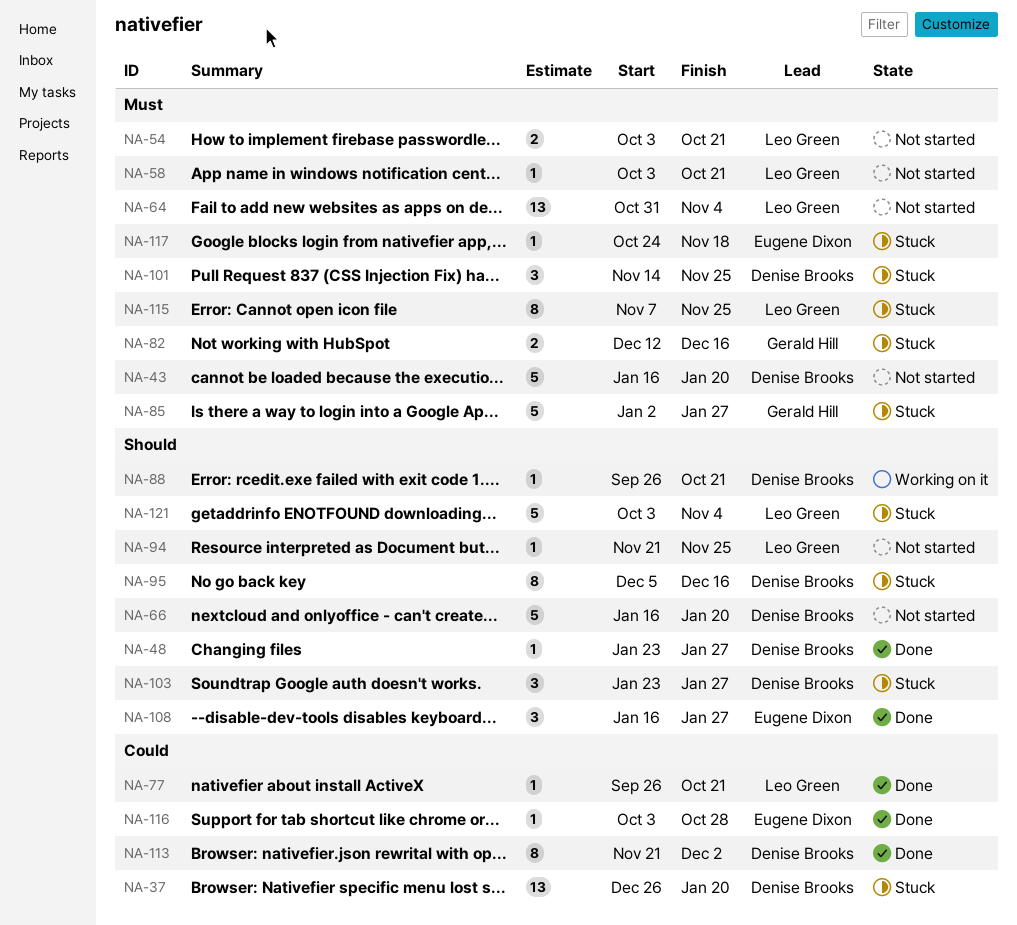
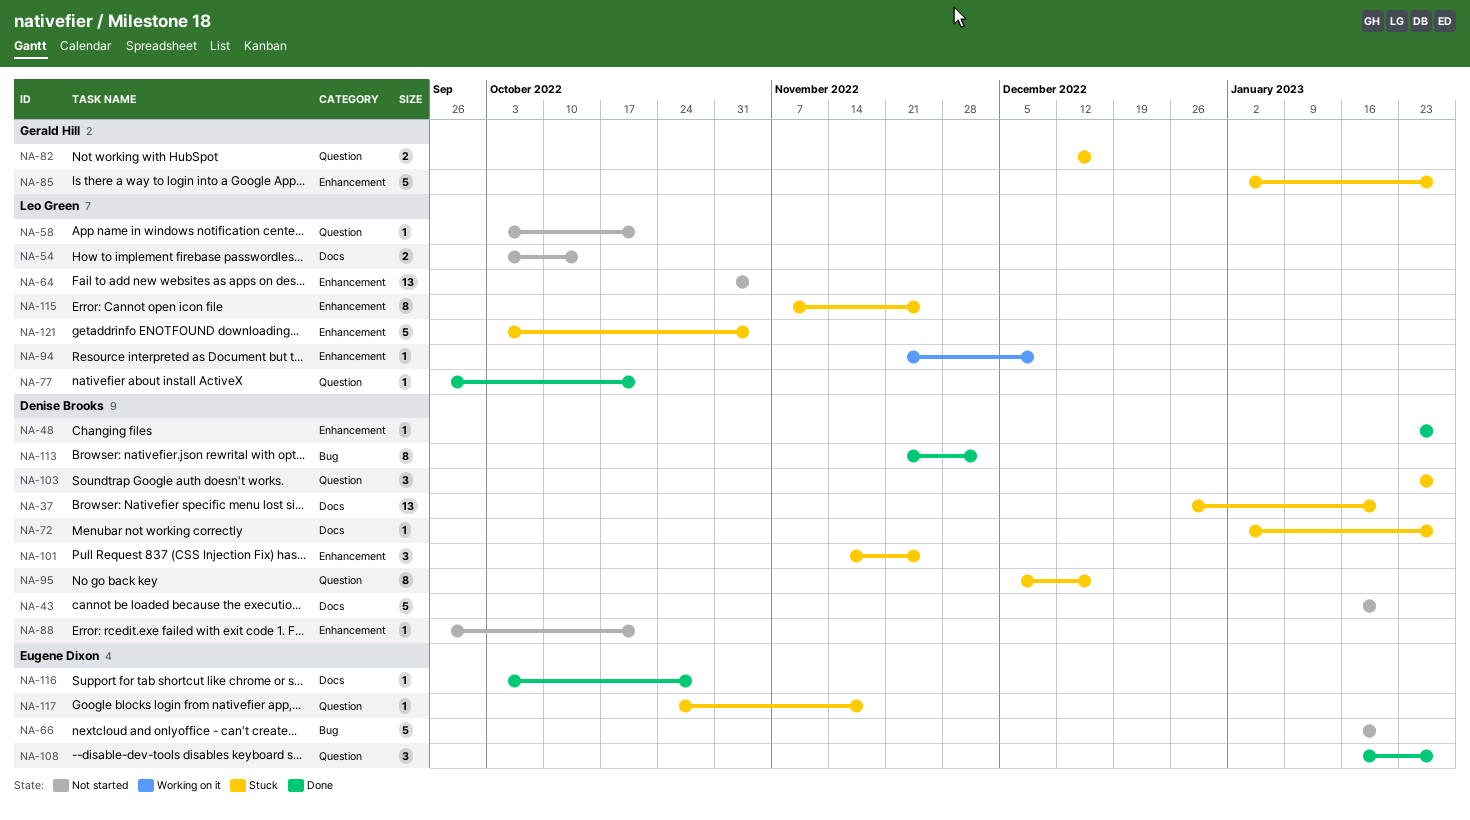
NA-54, due: Oct 21 -> Oct 14
NA-66, owner: Denise Brooks -> Eugene Dixon
NA-72: none -> present
NA-88, status: Working on it -> Not started
NA-94, status: Not started -> Working on it
NA-94, due: Nov 25 -> Dec 9

